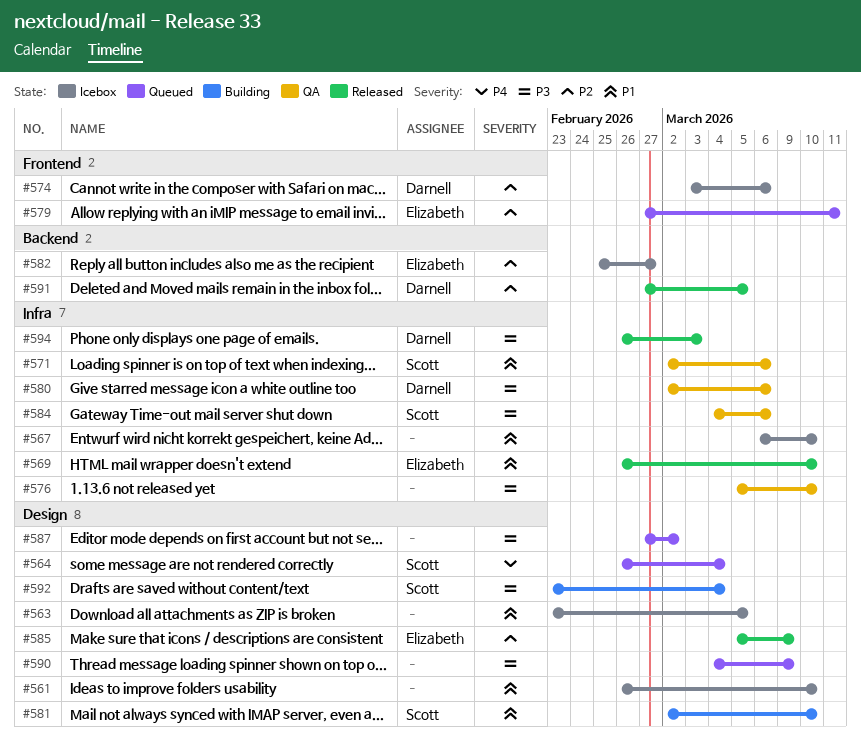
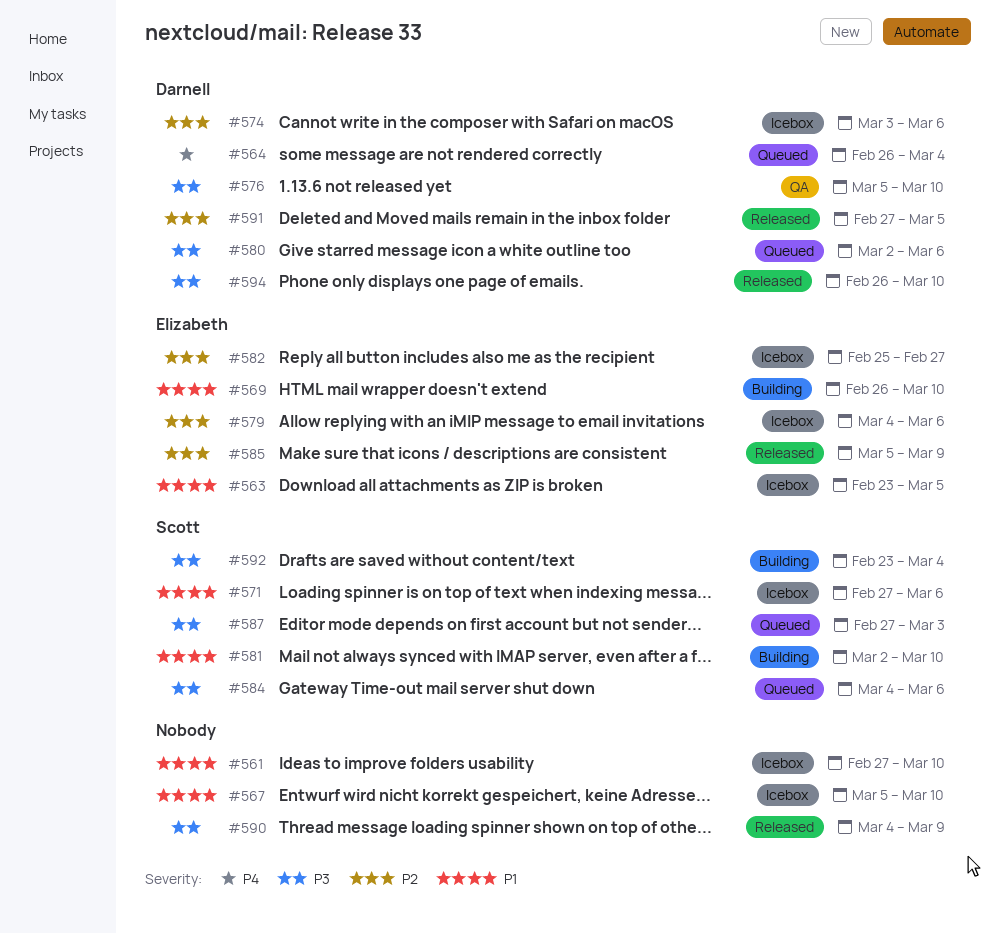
#561, start: Feb 26 -> Feb 27
#563, owner: none -> Elizabeth
#564, owner: Scott -> Darnell
#567, start: Mar 6 -> Mar 5
#569, status: Released -> Building
#571, status: QA -> Icebox
#571, start: Mar 2 -> Feb 27
#576, owner: none -> Darnell
#579, status: Queued -> Icebox
#579, start: Feb 27 -> Mar 4
#579, due: Mar 11 -> Mar 6
#580, status: QA -> Queued
#584, status: QA -> Queued
#587, owner: none -> Scott
#587, due: Mar 2 -> Mar 3
#590, status: Queued -> Released
#594, due: Mar 3 -> Mar 10

